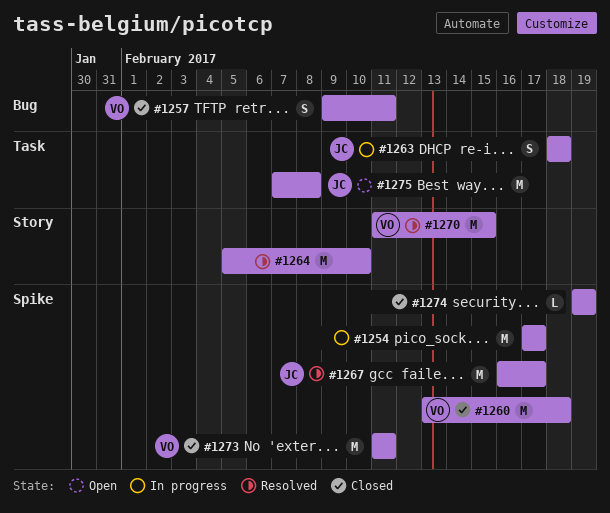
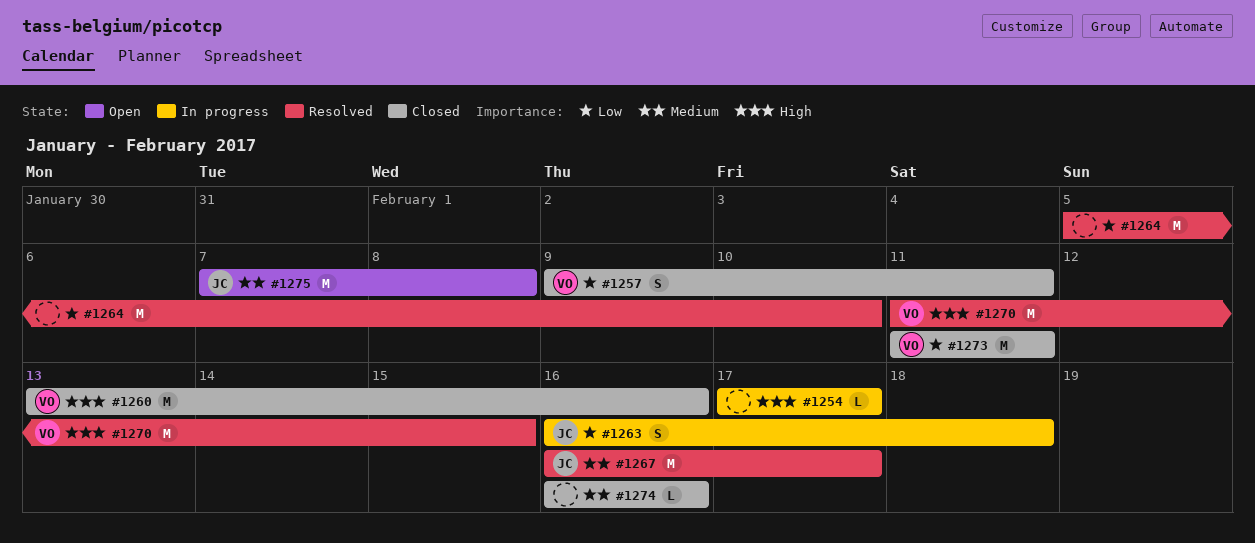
#1254, estimate: M -> L
#1260, due: Feb 18 -> Feb 16
#1263, start: Feb 18 -> Feb 16
#1274, start: Feb 19 -> Feb 16
#1274, due: Feb 19 -> Feb 16

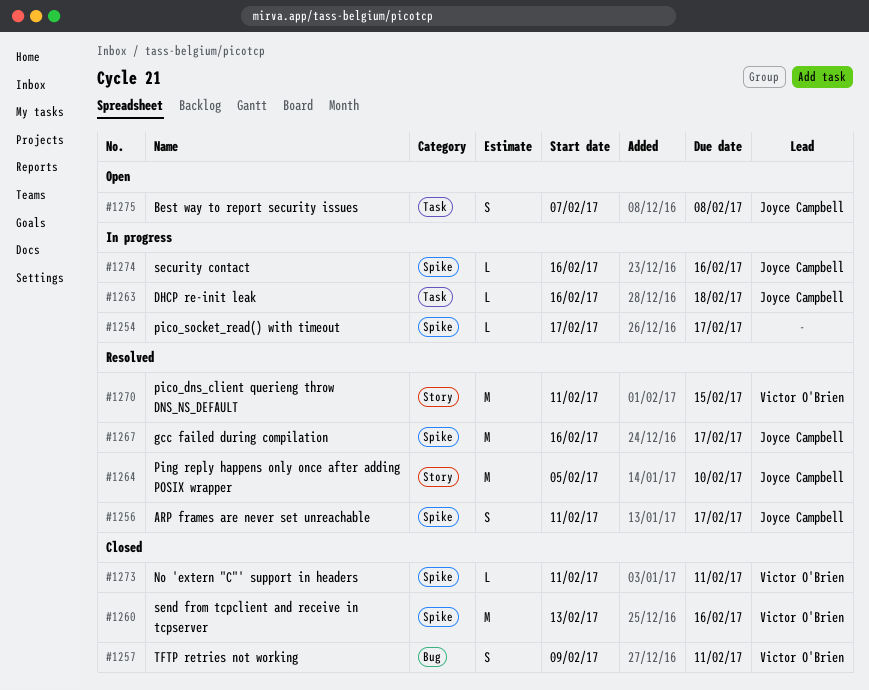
#1256: none -> present
#1263, estimate: S -> L
#1264, owner: none -> Joyce Campbell
#1273, estimate: M -> L
#1274, status: Closed -> In progress
#1274, owner: none -> Joyce Campbell
#1275, estimate: M -> S

